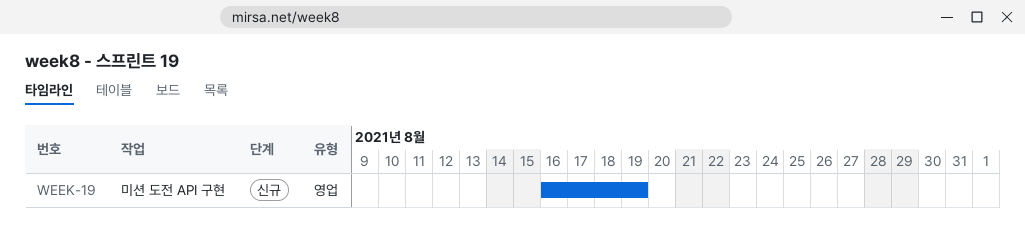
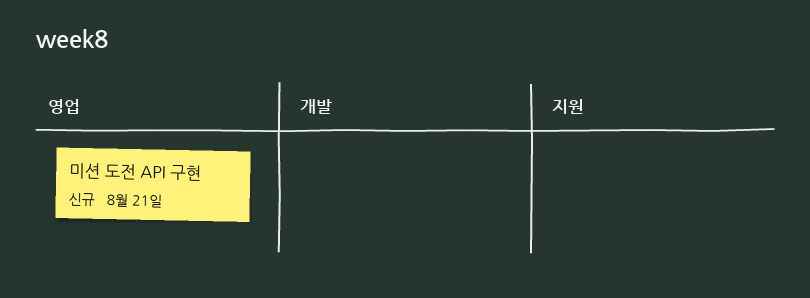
미션 도전 API 구현, due: Aug 19 -> Aug 21

